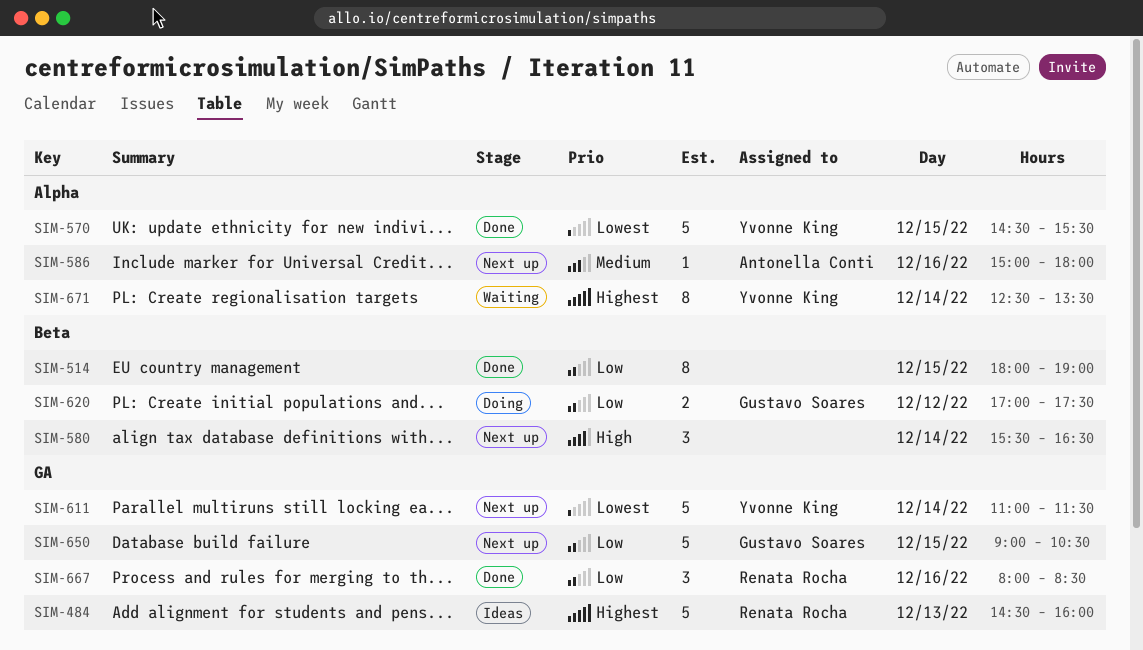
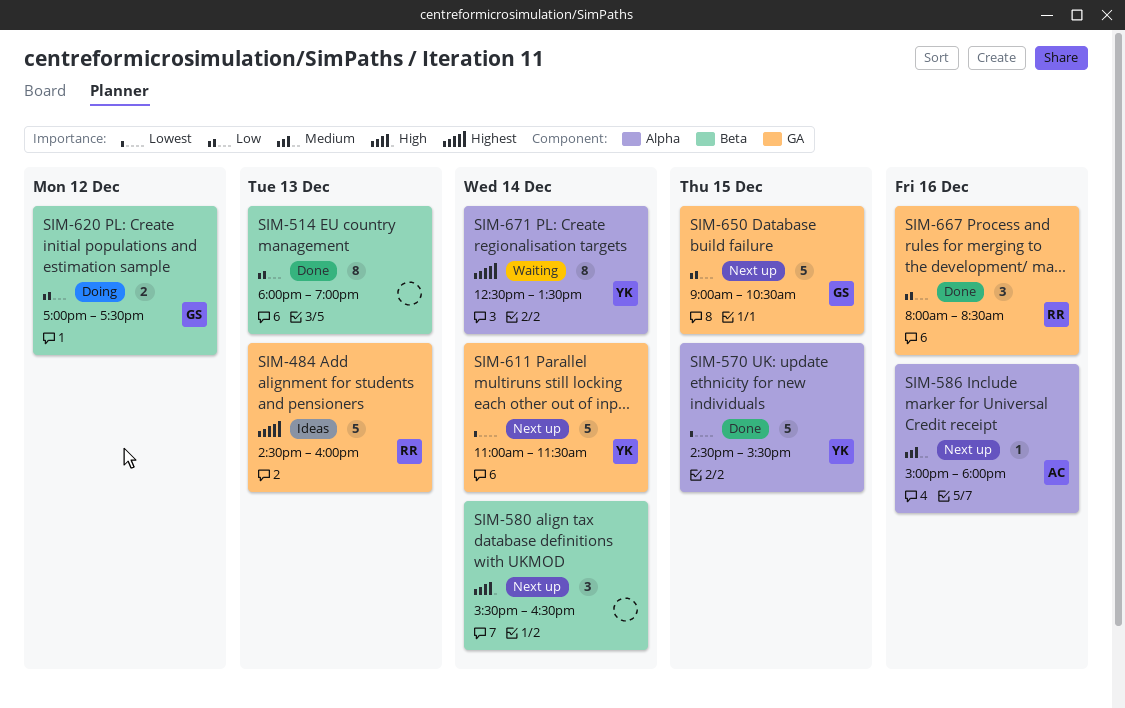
SIM-514, day: Dec 15 -> Dec 13

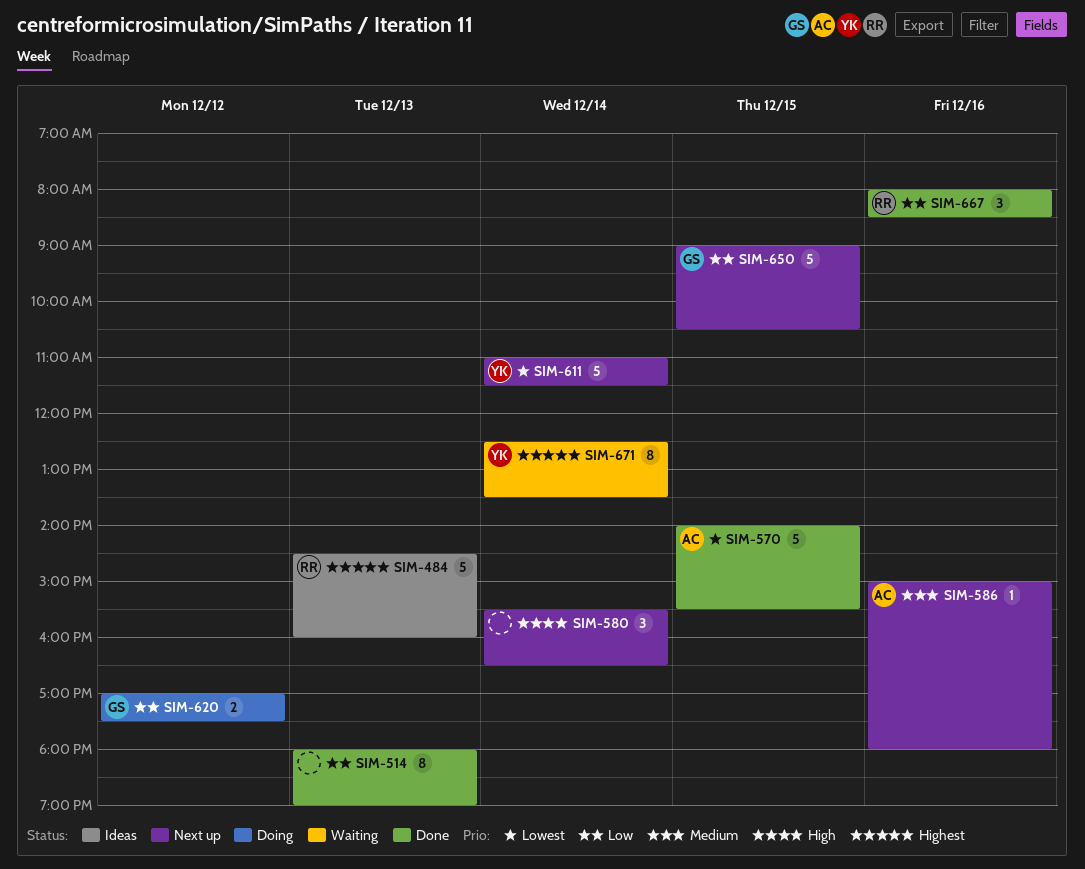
SIM-570, owner: YK -> AC
SIM-570, begins: 14:30 -> 14:00

